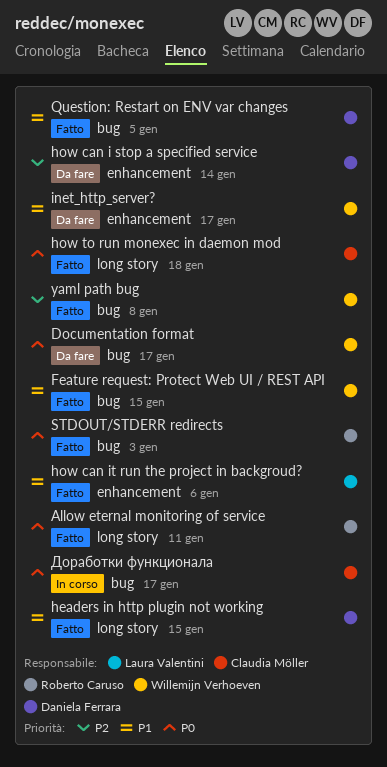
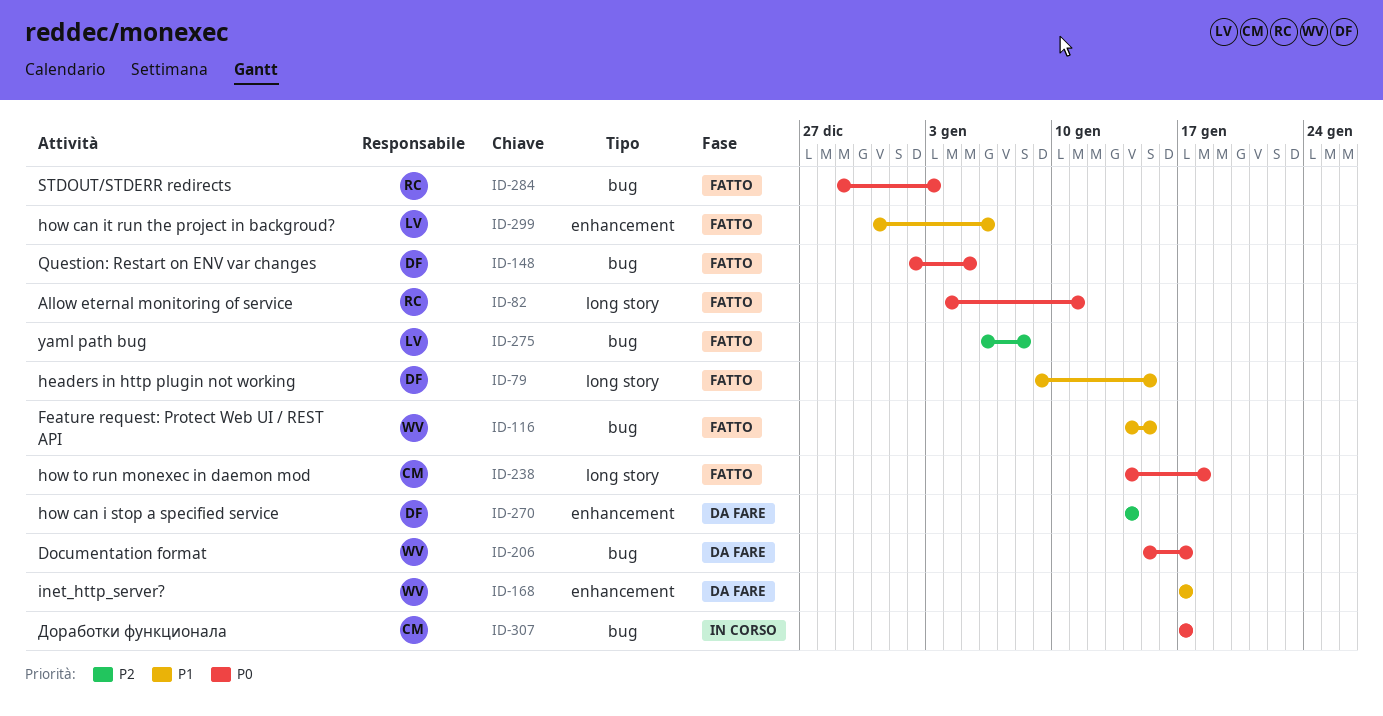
Question: Restart on ENV var changes, priority: P1 -> P0
yaml path bug, owner: Willemijn Verhoeven -> Laura Valentini

